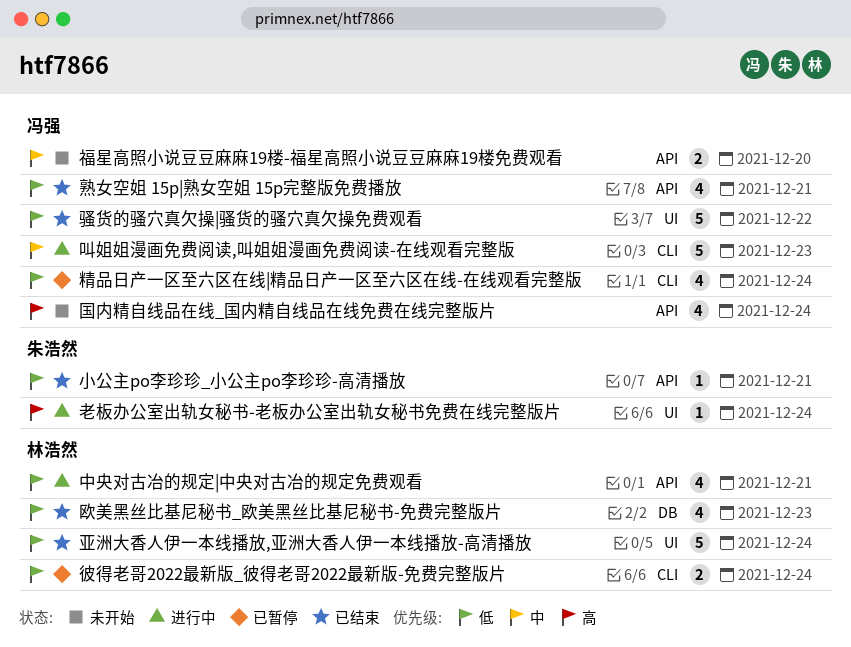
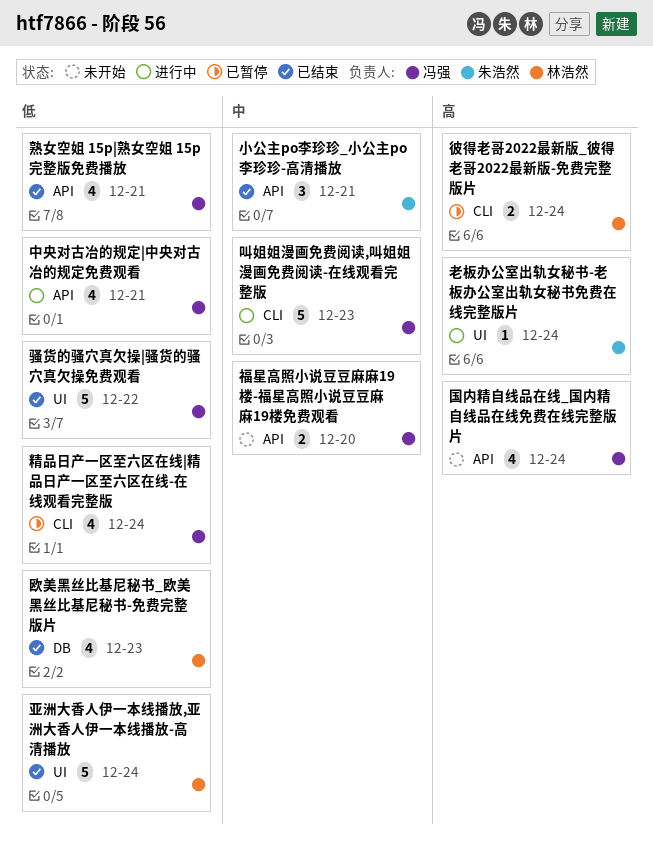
中央对古冶的规定|中央对古冶的规定免费观看, owner: 林浩然 -> 冯强
小公主po李珍珍_小公主po李珍珍-高清播放, priority: 低 -> 中
小公主po李珍珍_小公主po李珍珍-高清播放, estimate: 1 -> 3
彼得老哥2022最新版_彼得老哥2022最新版-免费完整版片, priority: 低 -> 高

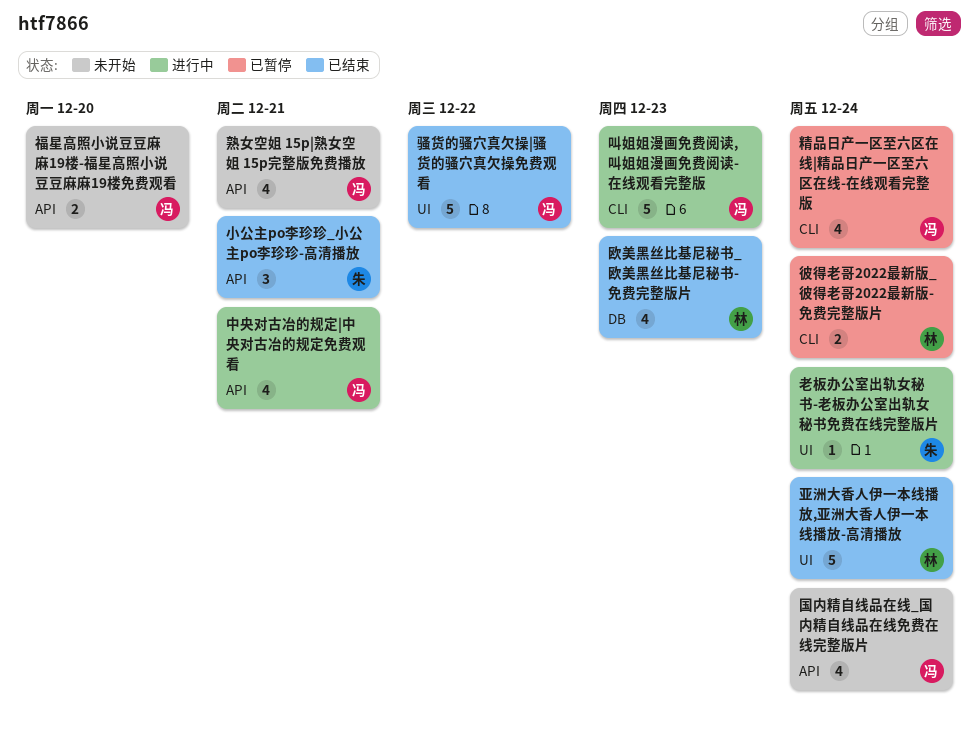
熟女空姐 15p|熟女空姐 15p完整版免费播放, status: 已结束 -> 未开始

